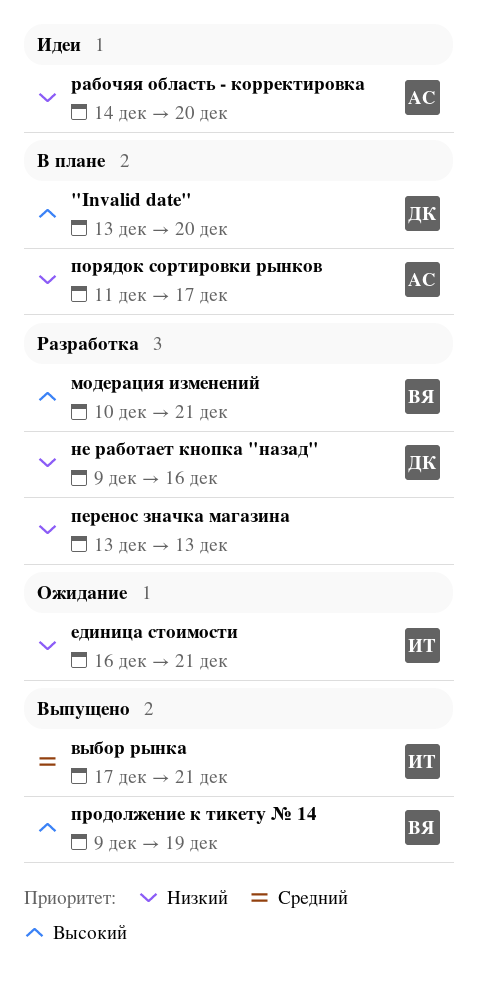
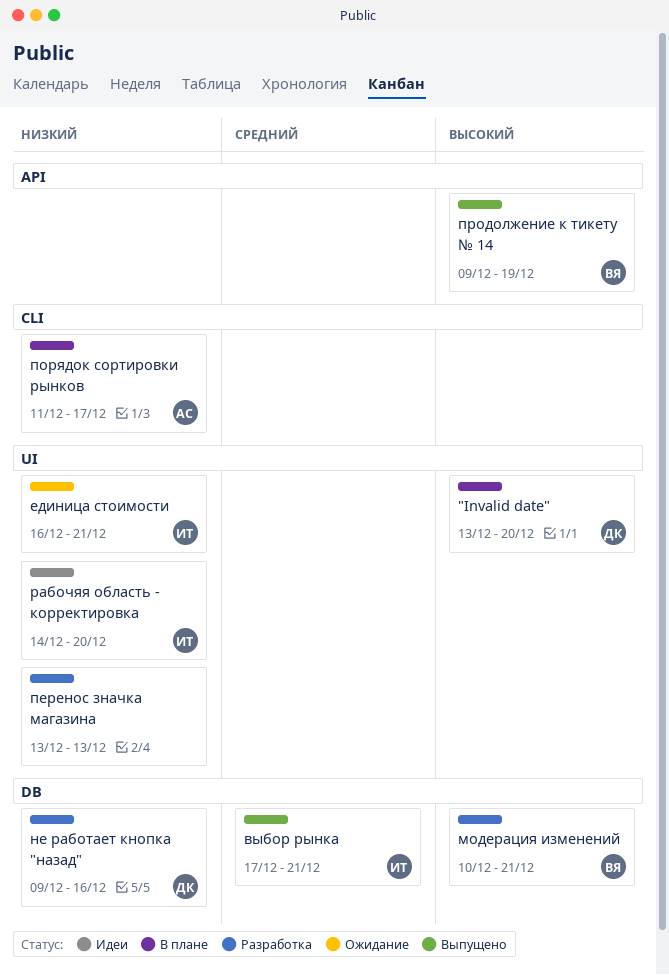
рабочяя область - корректировка, owner: АС -> ИТ

